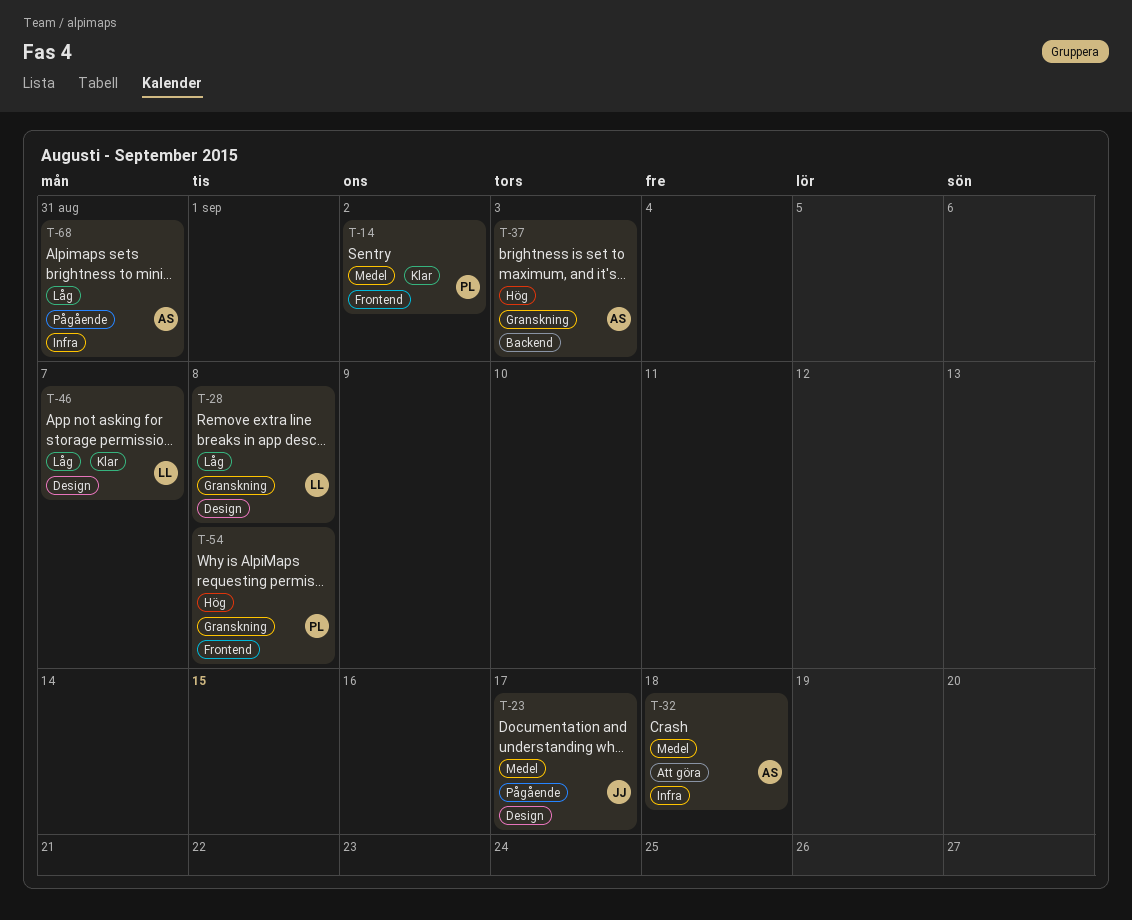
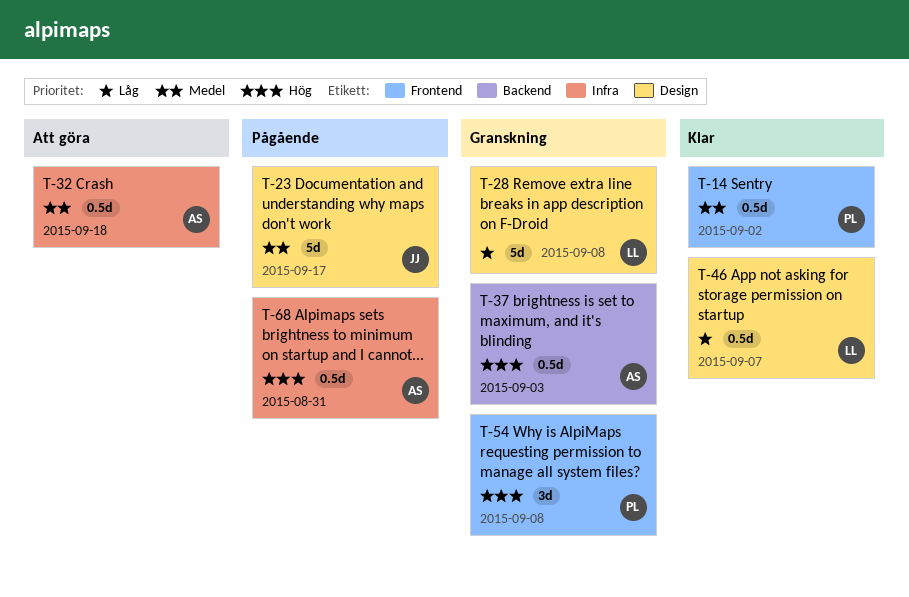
T-68, priority: Låg -> Hög

